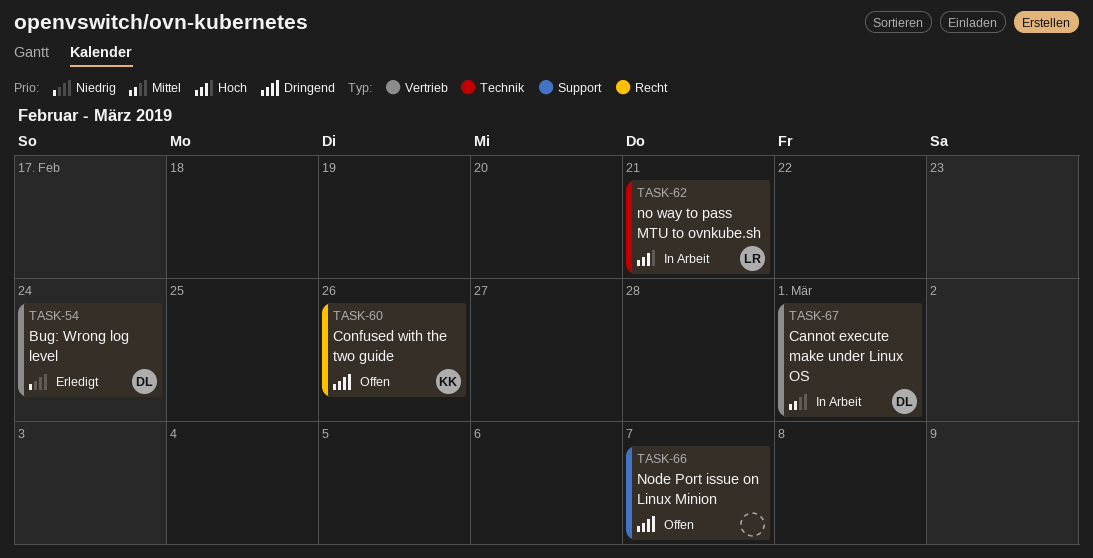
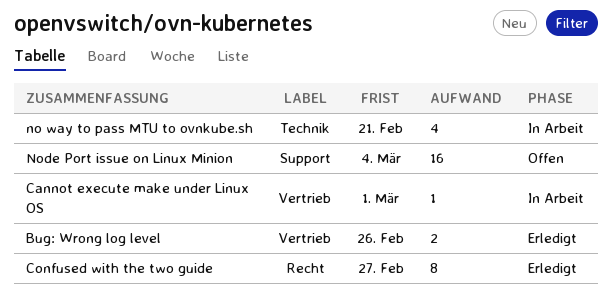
Bug: Wrong log level, due: Feb 24 -> Feb 26
Confused with the two guide, status: Offen -> Erledigt
Confused with the two guide, due: Feb 26 -> Feb 27
Node Port issue on Linux Minion, due: Mar 7 -> Mar 4

